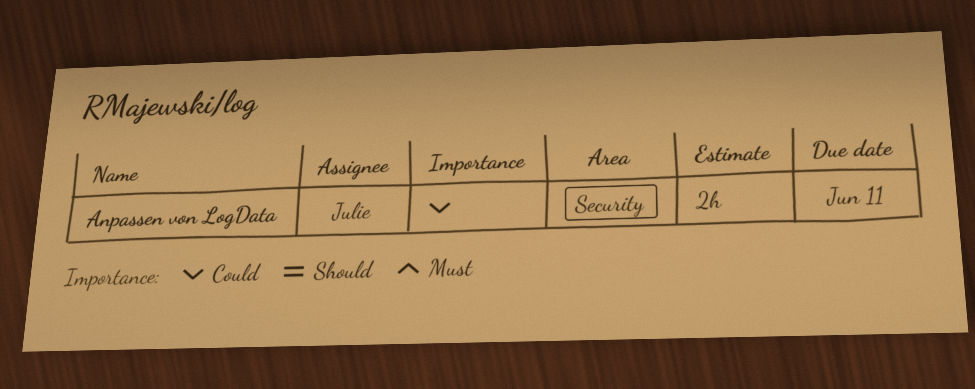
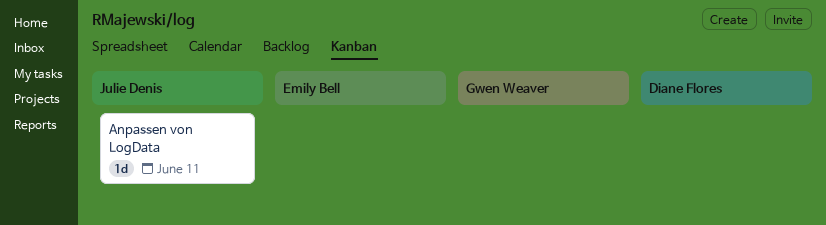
Anpassen von LogData, estimate: 2h -> 1d

